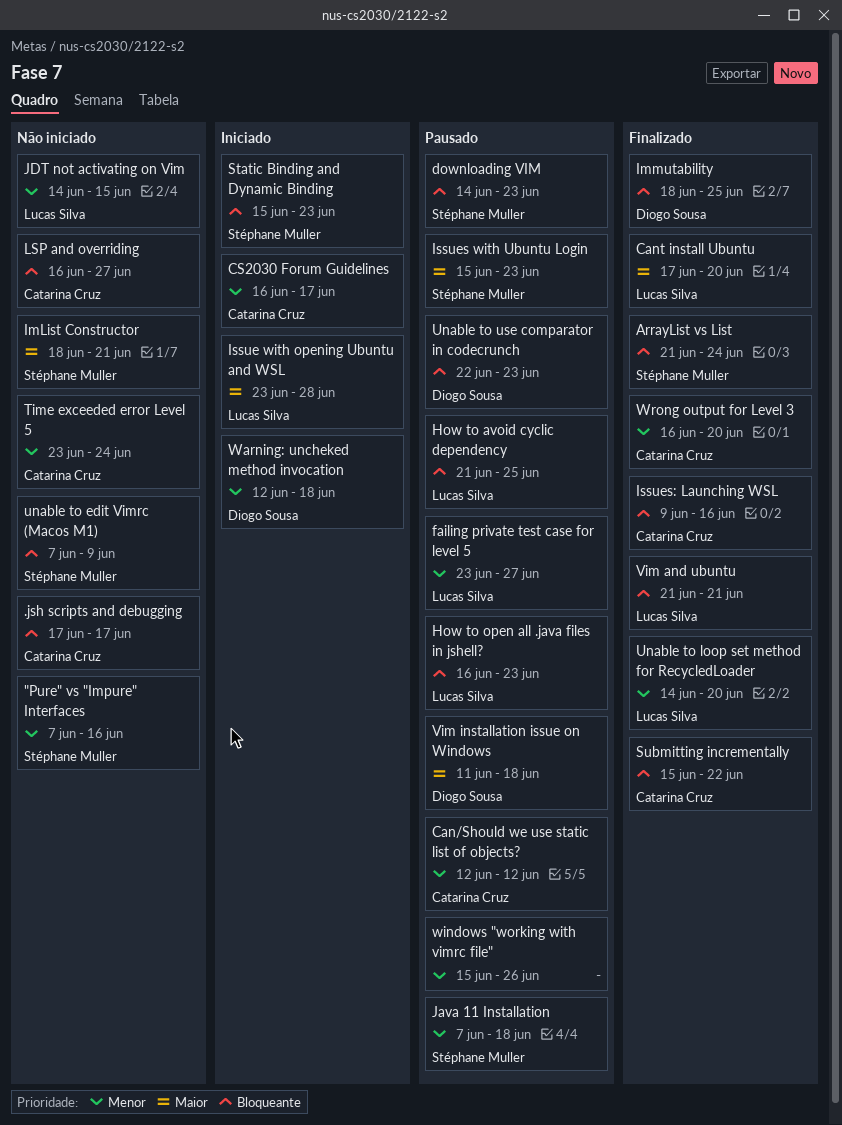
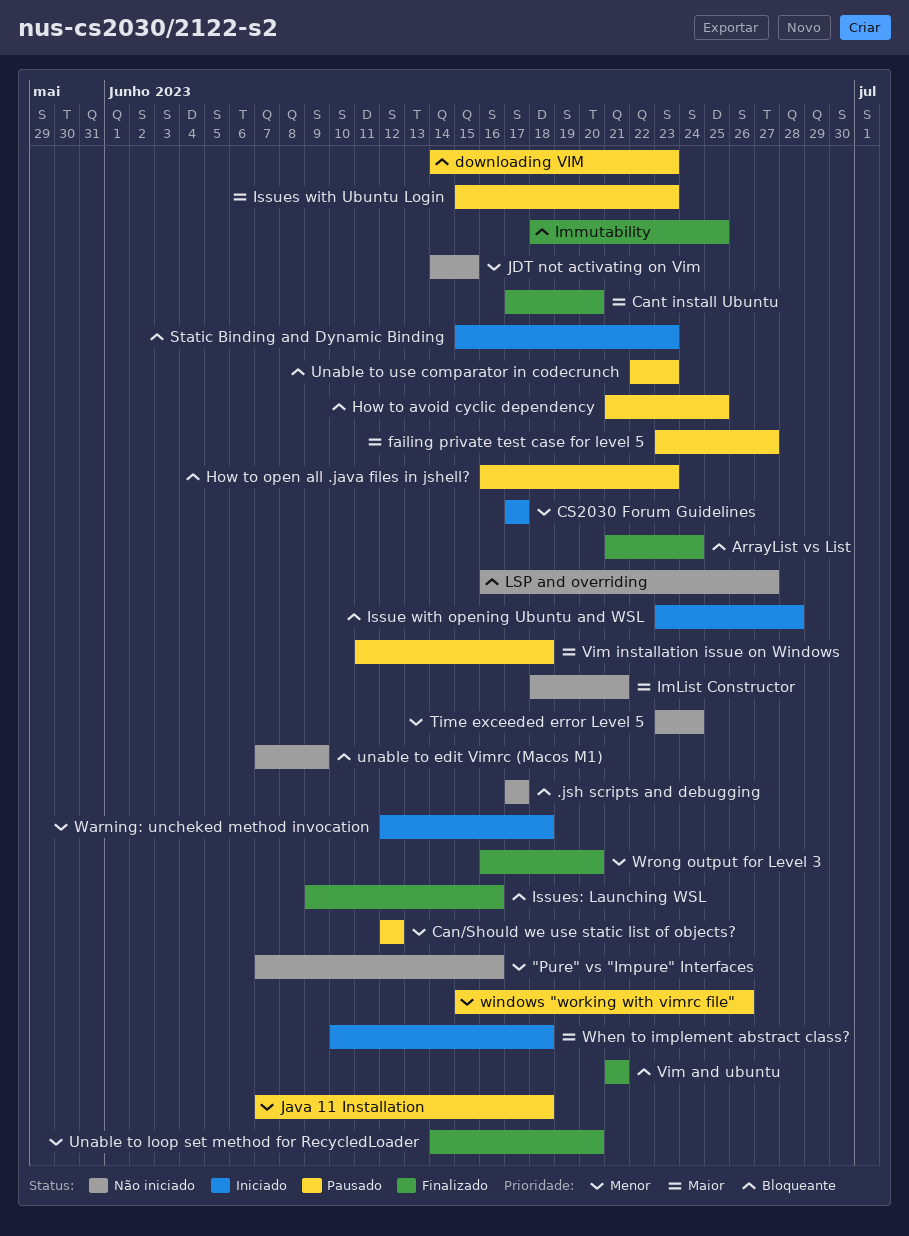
CS2030 Forum Guidelines, start: Jun 16 -> Jun 17
failing private test case for level 5, priority: Menor -> Maior
Issue with opening Ubuntu and WSL, priority: Maior -> Bloqueante
Submitting incrementally: present -> none
When to implement abstract class?: none -> present

